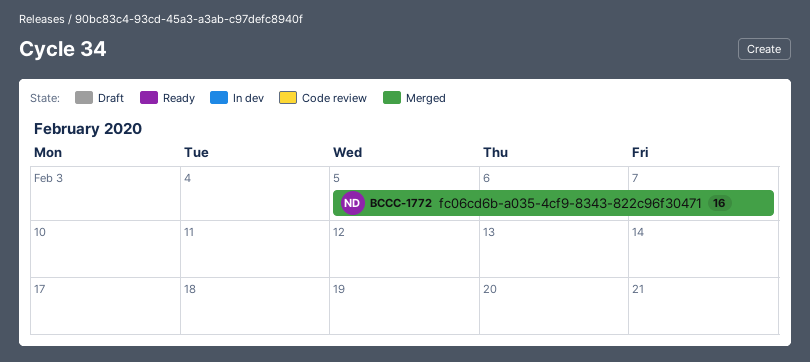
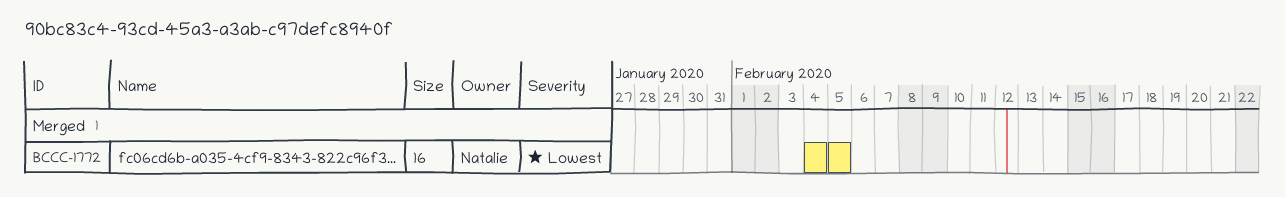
BCCC-1772, start: Feb 5 -> Feb 4
BCCC-1772, due: Feb 7 -> Feb 5

